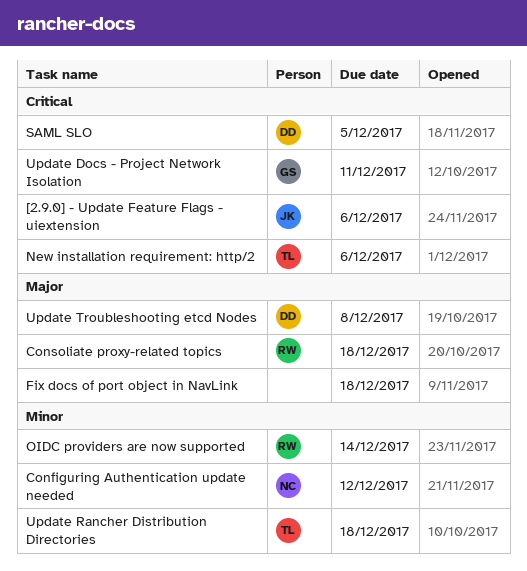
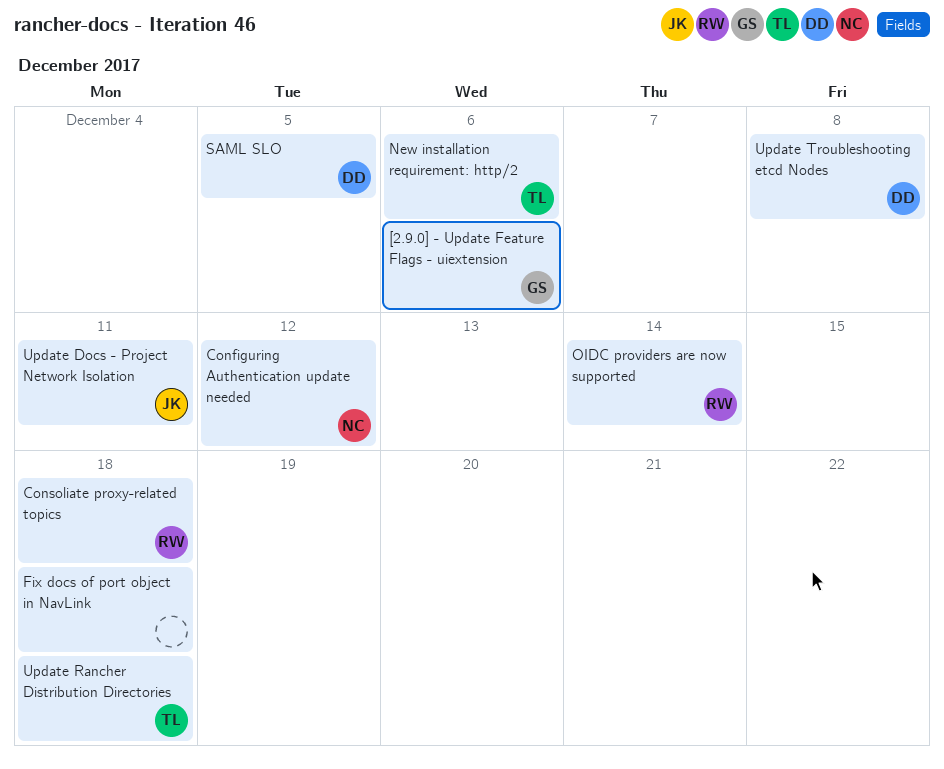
[2.9.0] - Update Feature Flags - uiextension, owner: JK -> GS
Update Docs - Project Network Isolation, owner: GS -> JK

